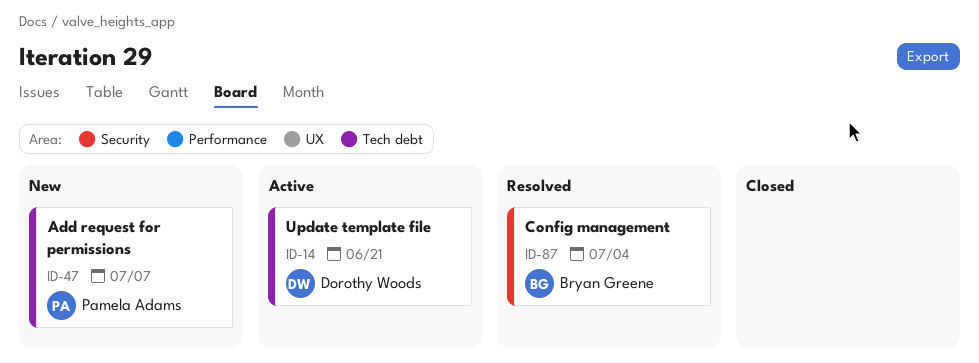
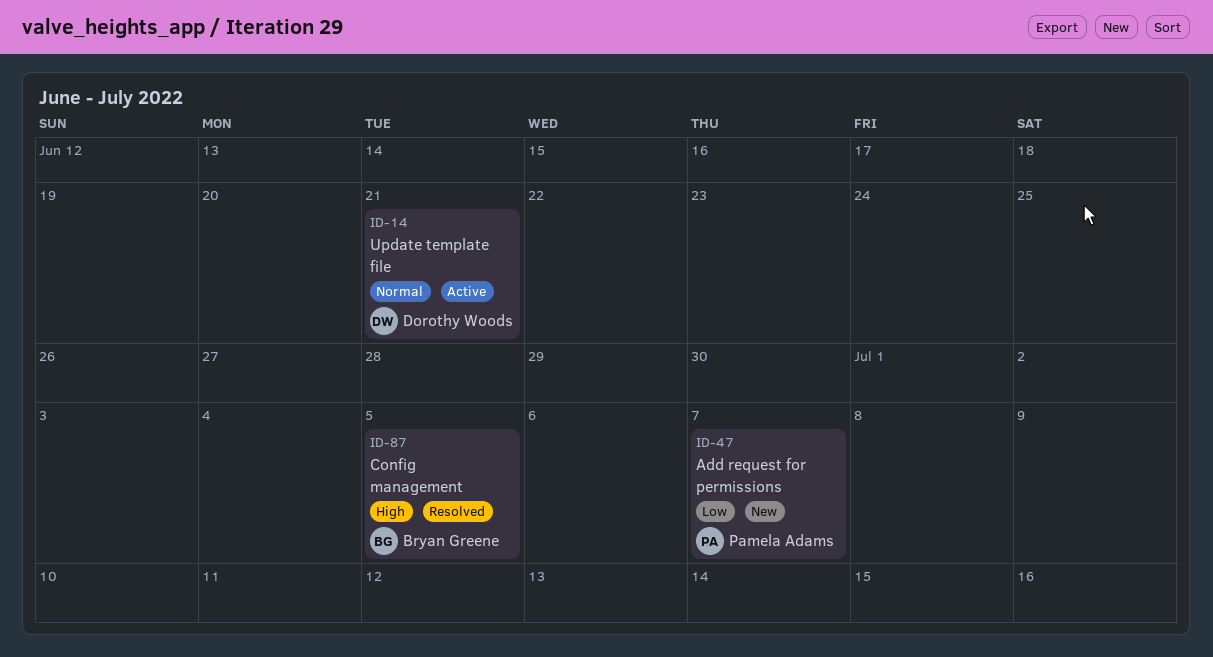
ID-87, due: Jul 4 -> Jul 5

